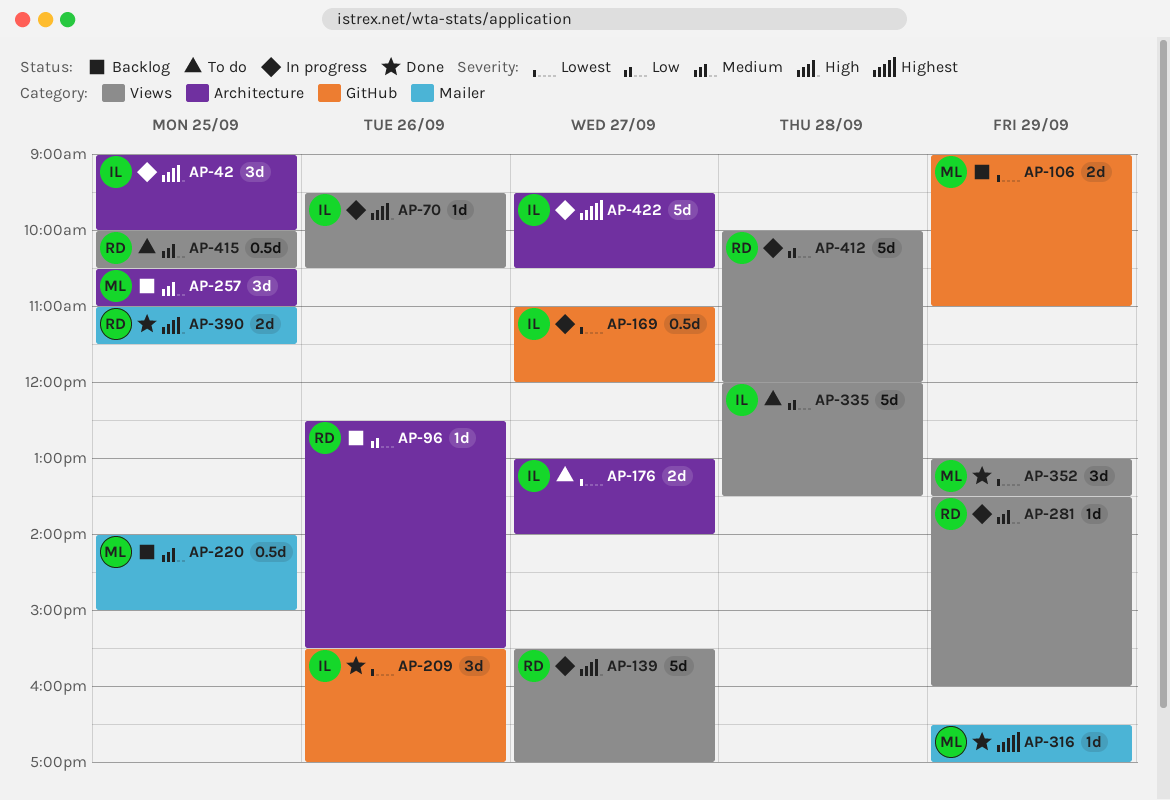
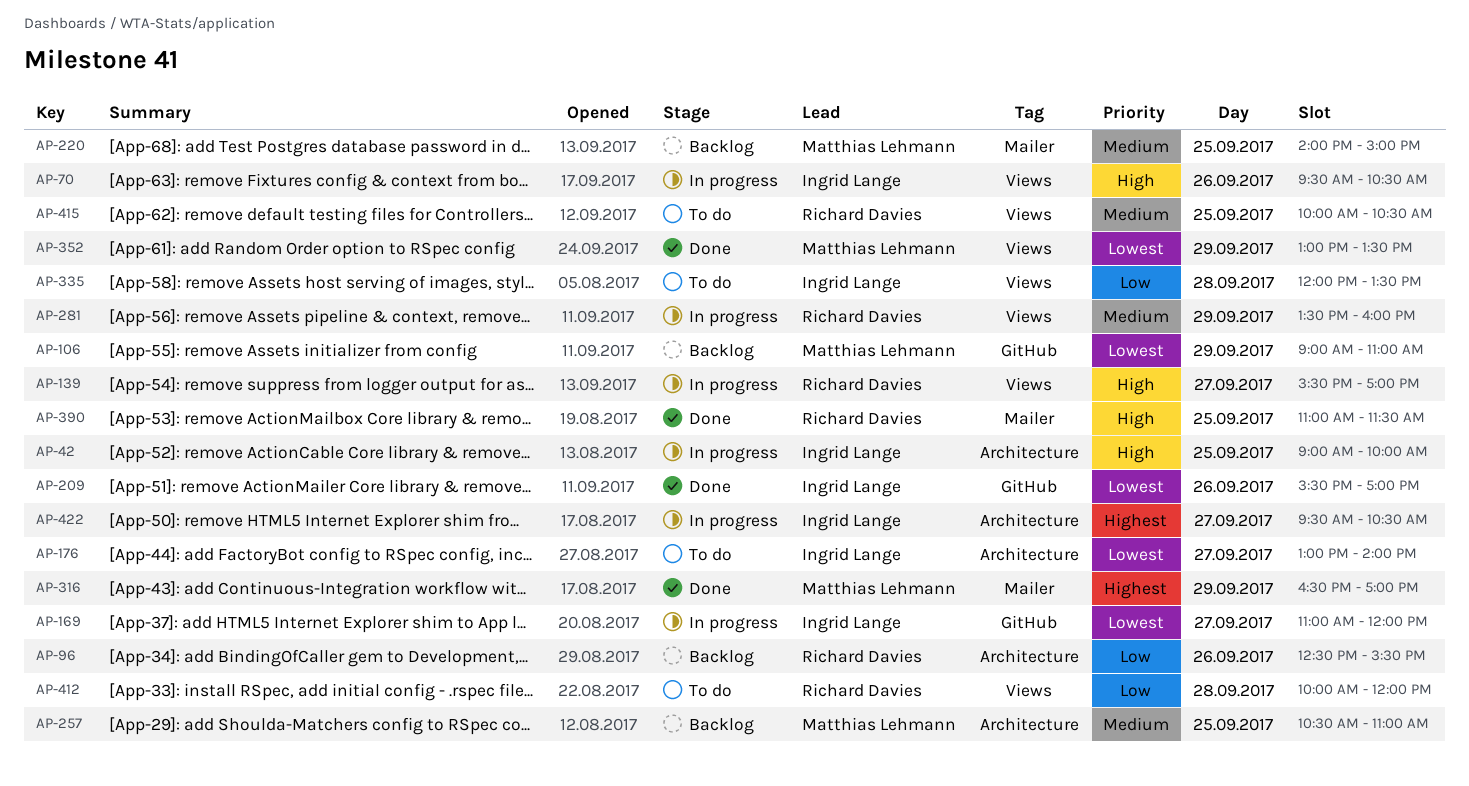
AP-412, status: In progress -> To do

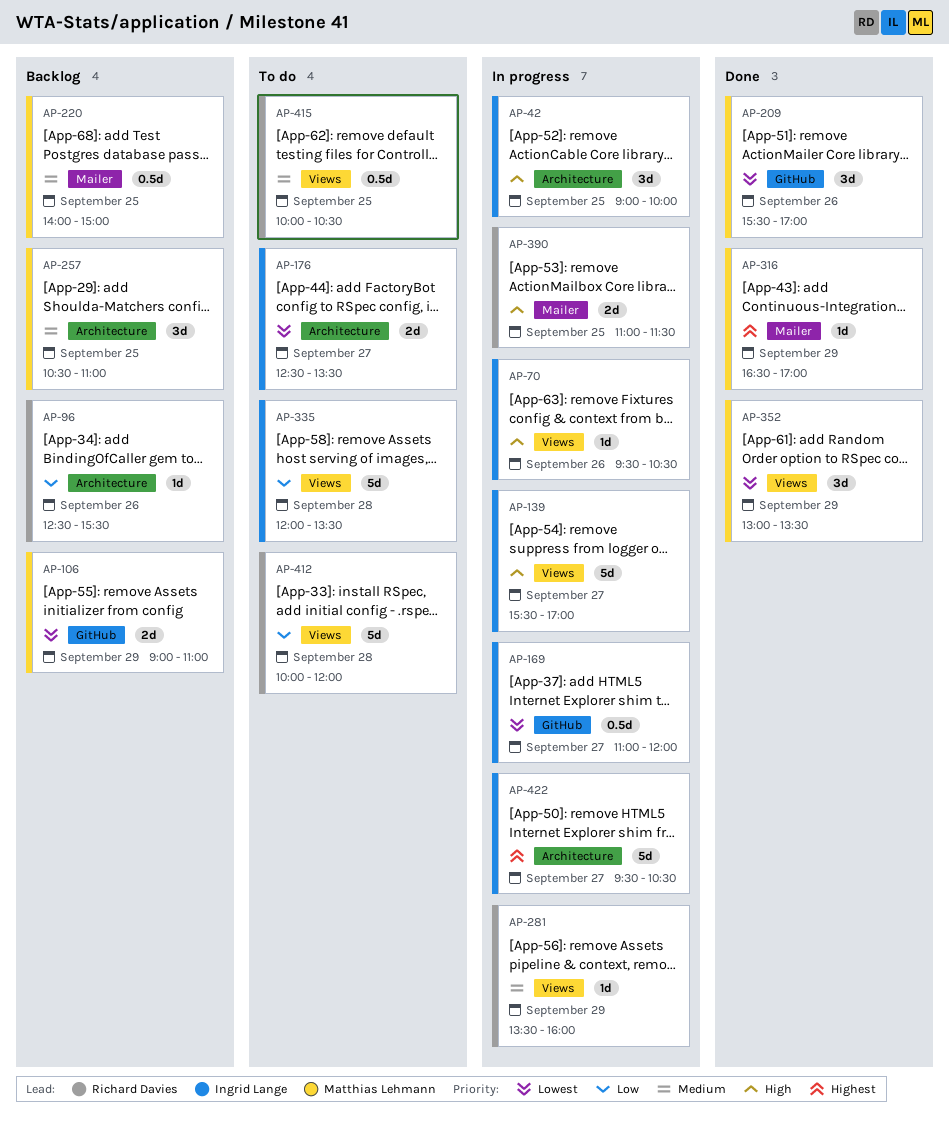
AP-139, owner: Richard Davies -> Ingrid Lange
AP-176, begins: 13:00 -> 12:30
AP-176, ends: 14:00 -> 13:30
AP-209, owner: Ingrid Lange -> Matthias Lehmann
AP-390, status: Done -> In progress

